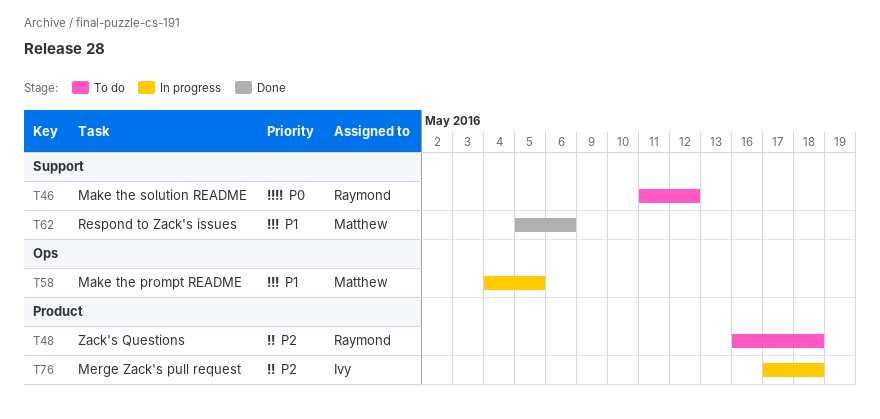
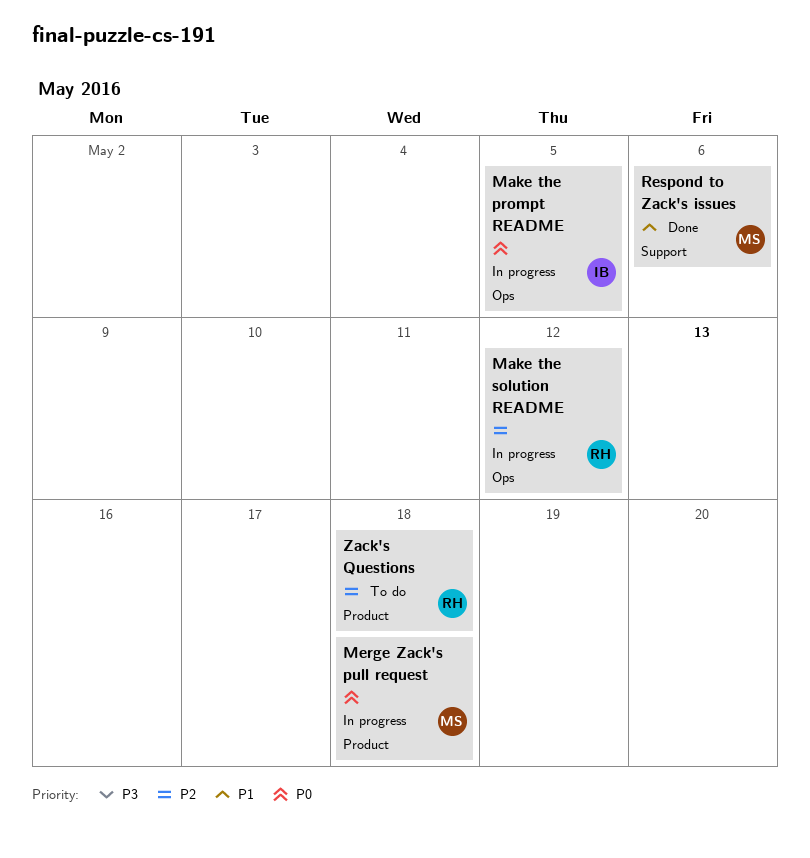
Make the prompt README, owner: Matthew -> Ivy
Make the prompt README, priority: P1 -> P0
Make the solution README, status: To do -> In progress
Make the solution README, priority: P0 -> P2
Make the solution README, label: Support -> Ops
Merge Zack's pull request, owner: Ivy -> Matthew
Merge Zack's pull request, priority: P2 -> P0

